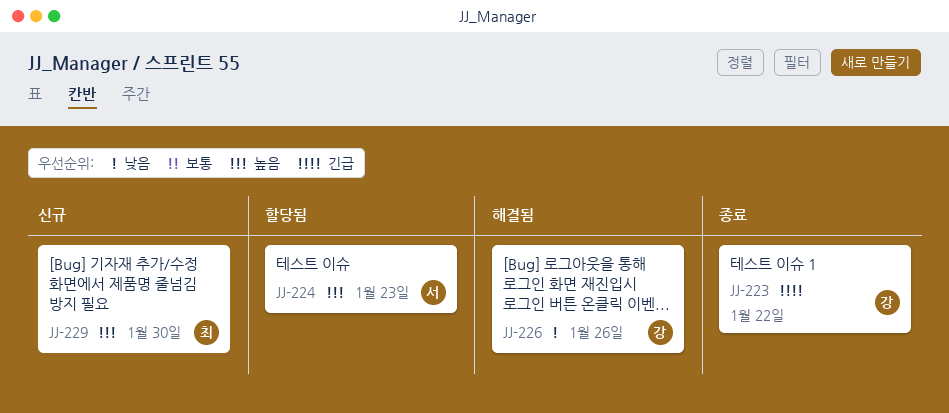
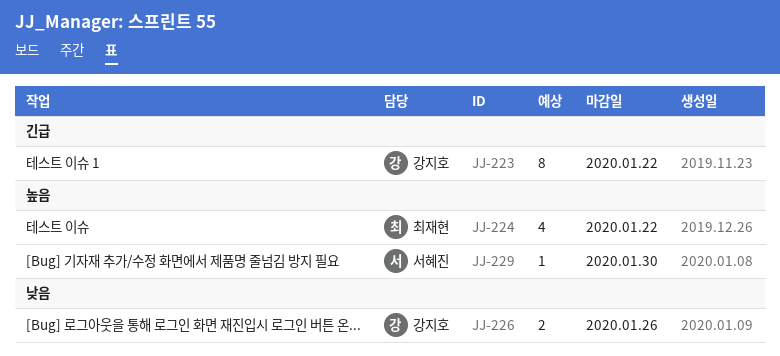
JJ-224, owner: 서혜진 -> 최재현
JJ-224, due: Jan 23 -> Jan 22
JJ-229, owner: 최재현 -> 서혜진

